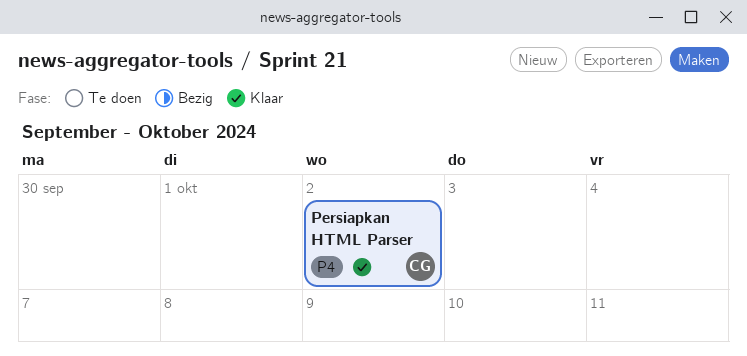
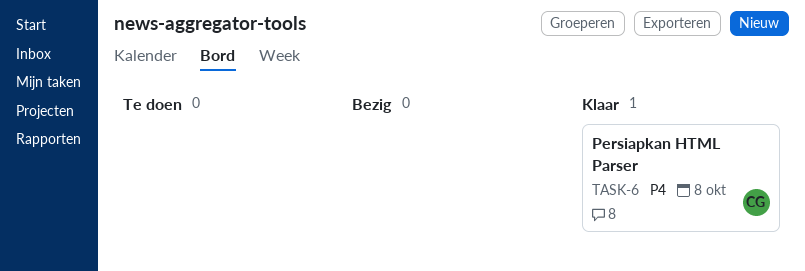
Persiapkan HTML Parser, due: Oct 2 -> Oct 8

